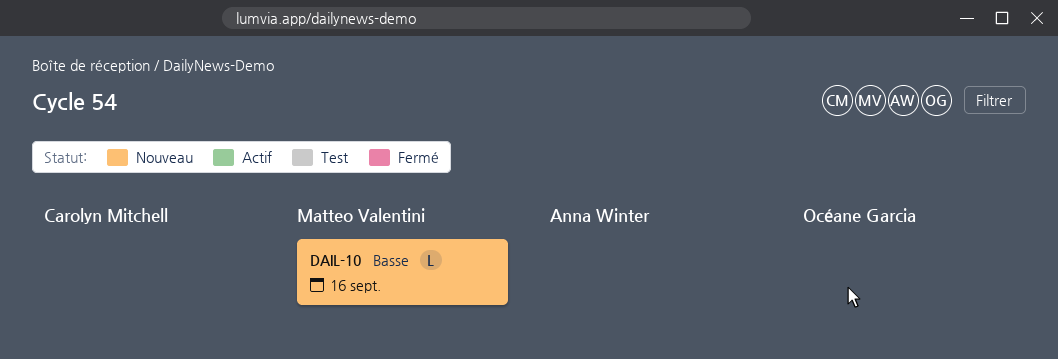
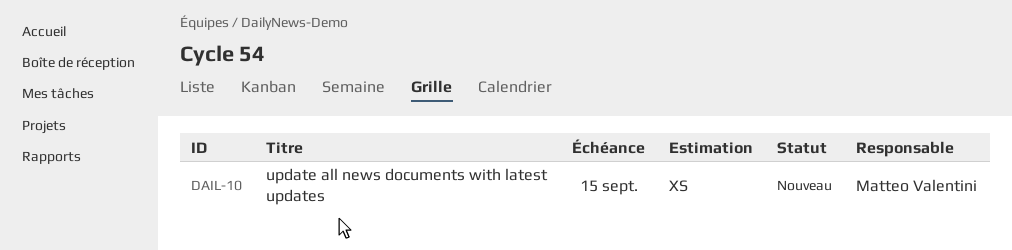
DAIL-10, estimate: L -> XS
DAIL-10, due: Sep 16 -> Sep 15

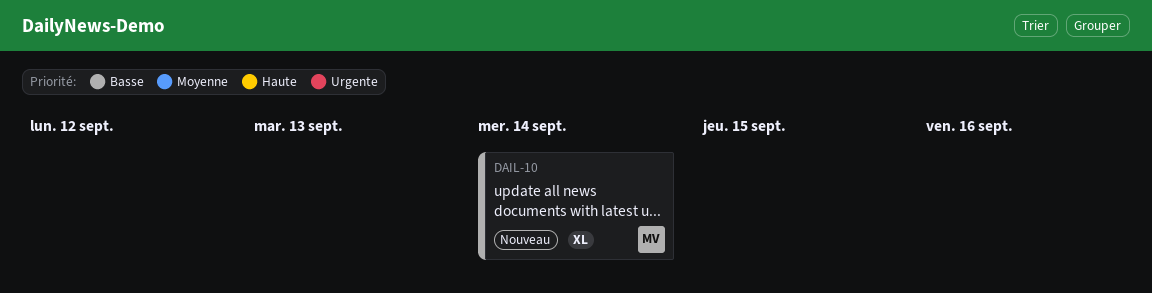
DAIL-10, estimate: XS -> XL
DAIL-10, due: Sep 15 -> Sep 14

